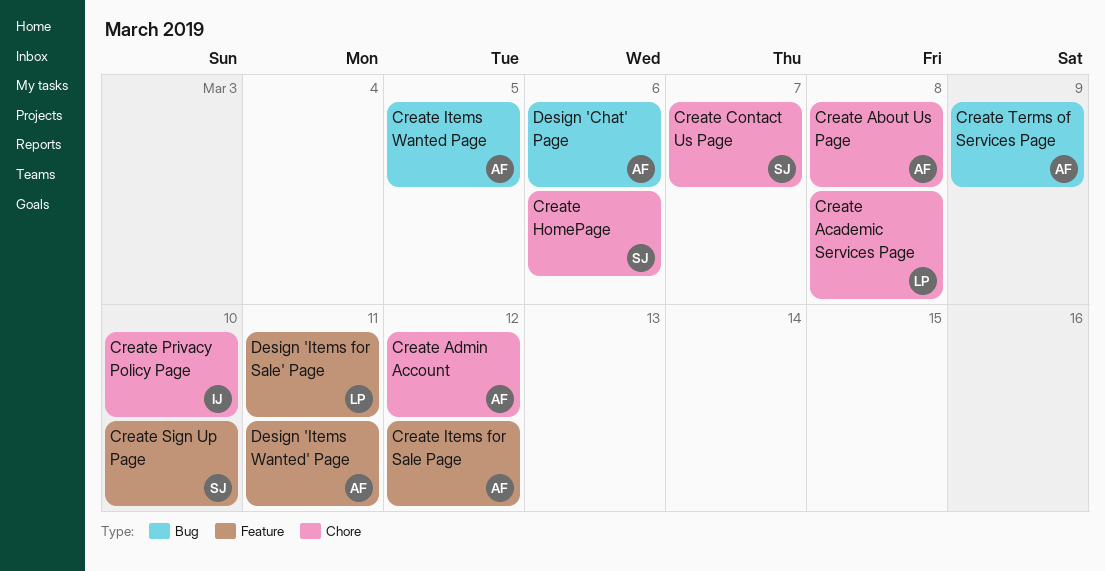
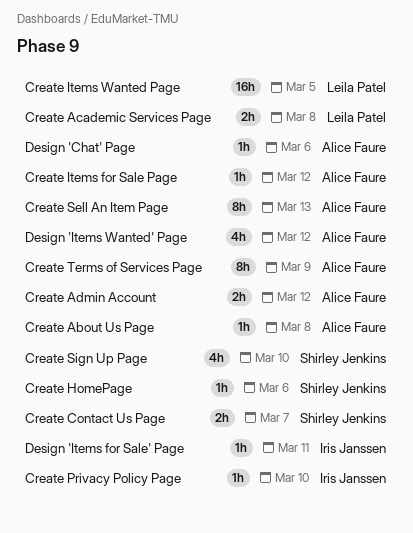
Create Items Wanted Page, owner: Alice Faure -> Leila Patel
Create Sell An Item Page: none -> present
Design 'Items for Sale' Page, owner: Leila Patel -> Iris Janssen
Design 'Items Wanted' Page, due: Mar 11 -> Mar 12

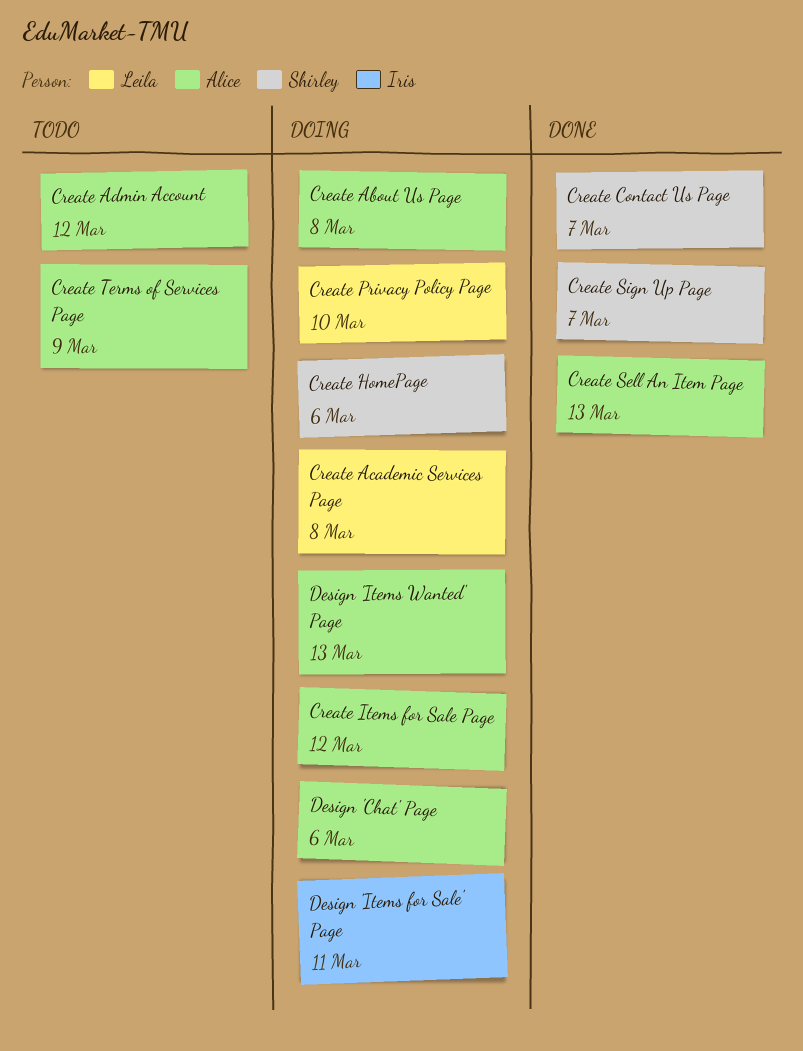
Create Items Wanted Page: present -> none
Create Privacy Policy Page, owner: Iris Janssen -> Leila Patel
Create Sign Up Page, due: Mar 10 -> Mar 7
Design 'Items Wanted' Page, due: Mar 12 -> Mar 13

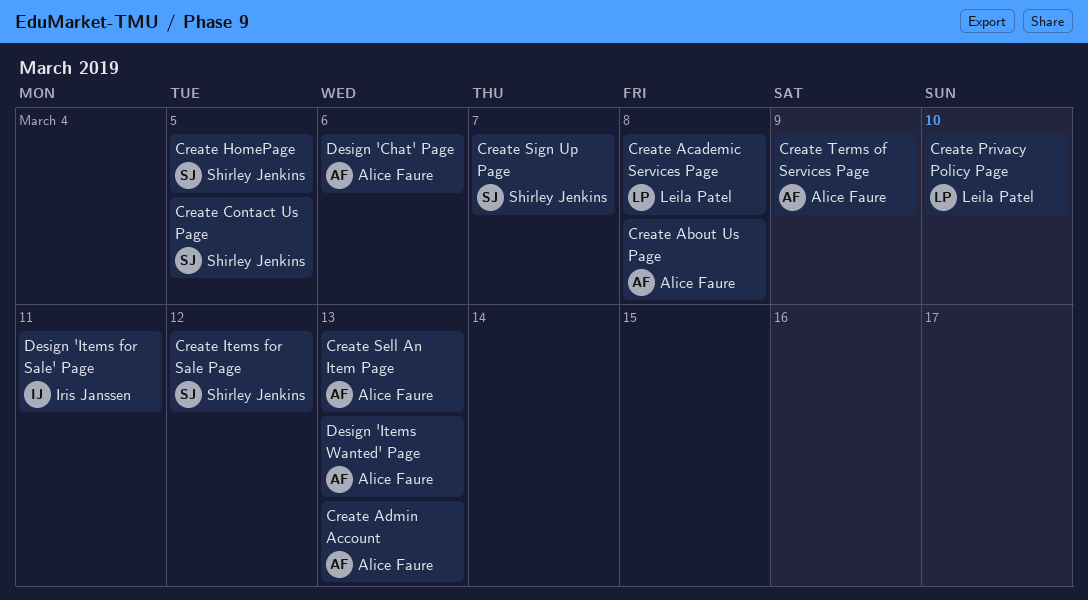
Create Admin Account, due: Mar 12 -> Mar 13
Create Contact Us Page, due: Mar 7 -> Mar 5
Create HomePage, due: Mar 6 -> Mar 5
Create Items for Sale Page, owner: Alice Faure -> Shirley Jenkins

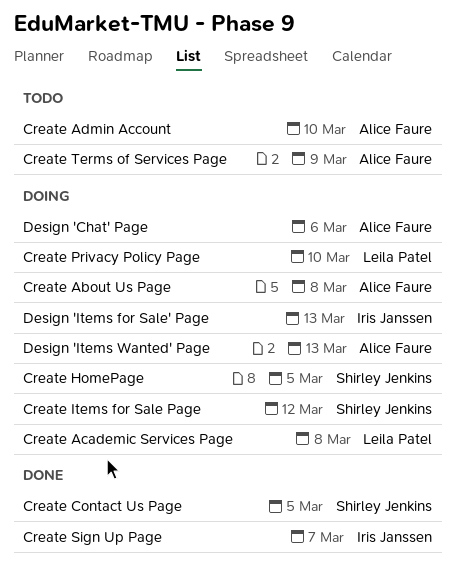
Create Admin Account, due: Mar 13 -> Mar 10
Create Sell An Item Page: present -> none
Create Sign Up Page, owner: Shirley Jenkins -> Iris Janssen
Design 'Items for Sale' Page, due: Mar 11 -> Mar 13

